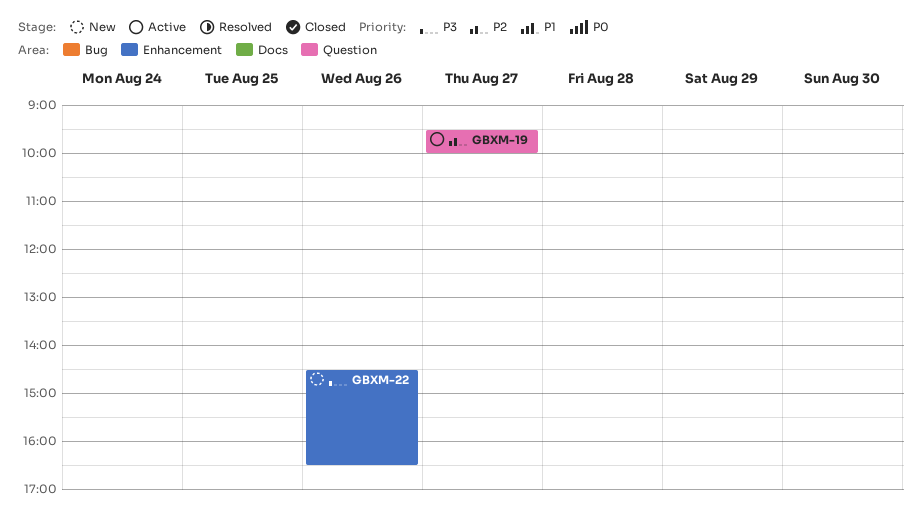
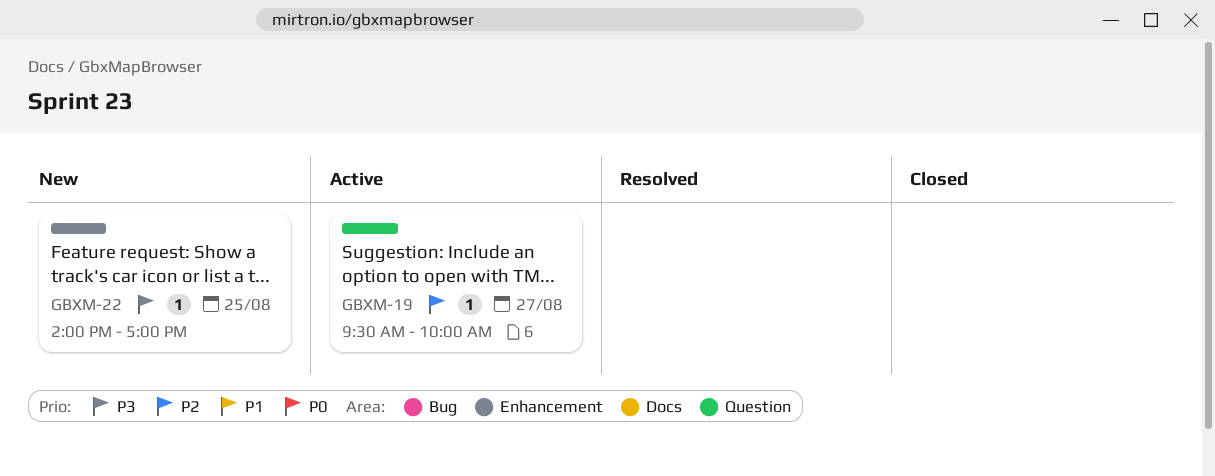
GBXM-22, day: Aug 26 -> Aug 25
GBXM-22, begins: 14:30 -> 14:00
GBXM-22, ends: 16:30 -> 17:00

